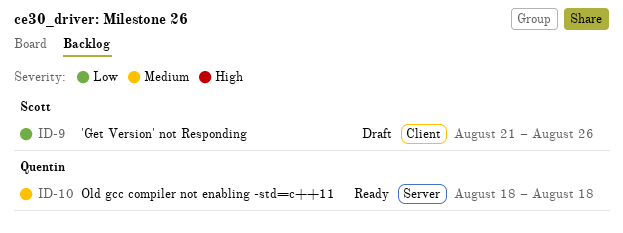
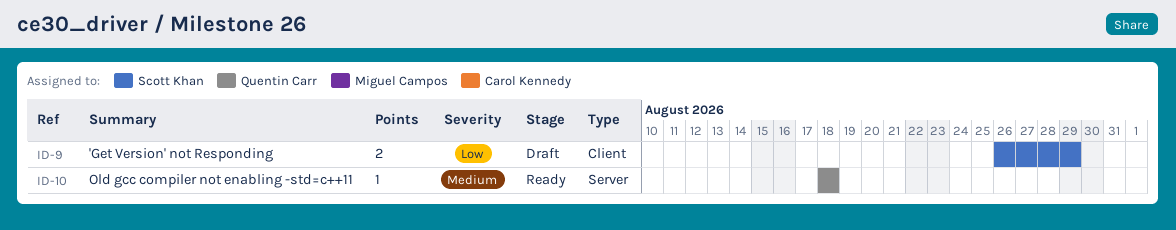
ID-9, start: Aug 21 -> Aug 26
ID-9, due: Aug 26 -> Aug 29

